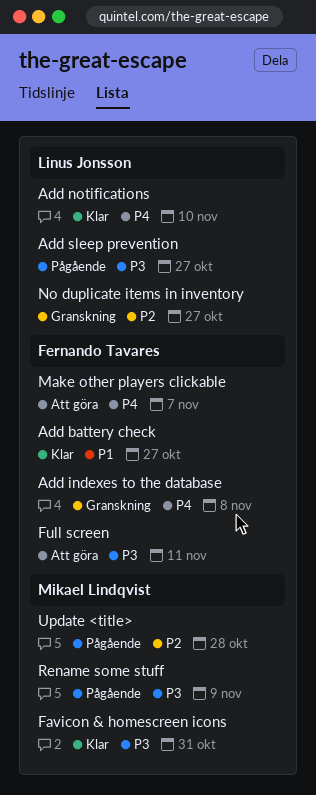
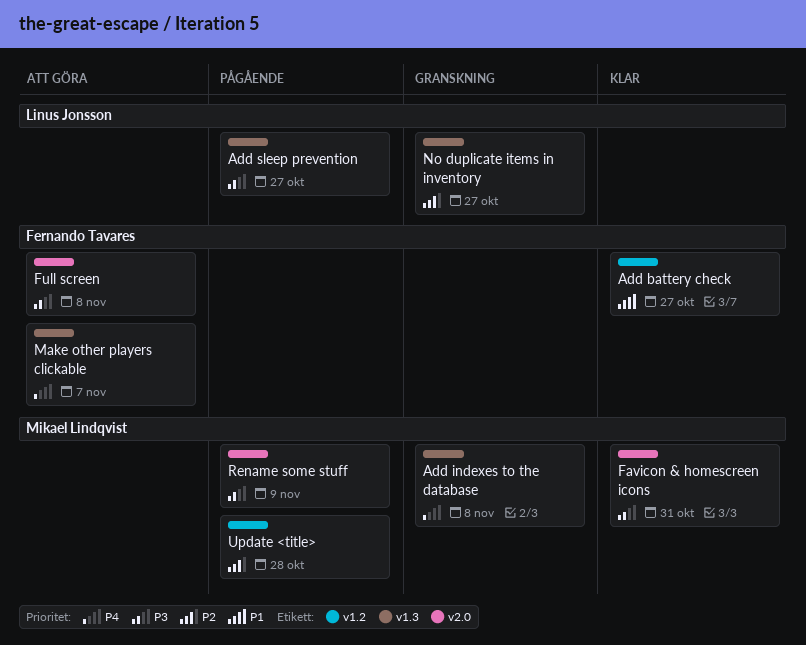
Add indexes to the database, owner: Fernando Tavares -> Mikael Lindqvist
Add notifications: present -> none
Full screen, due: Nov 11 -> Nov 8

